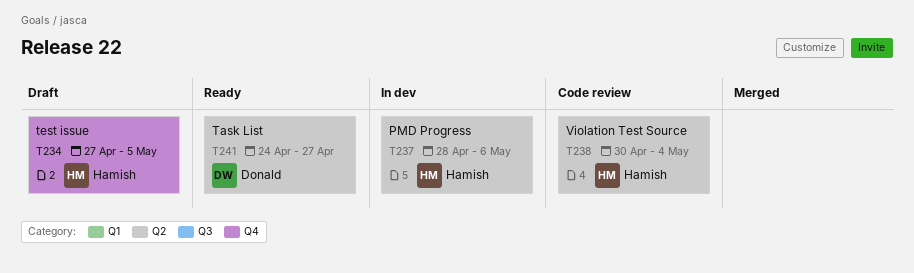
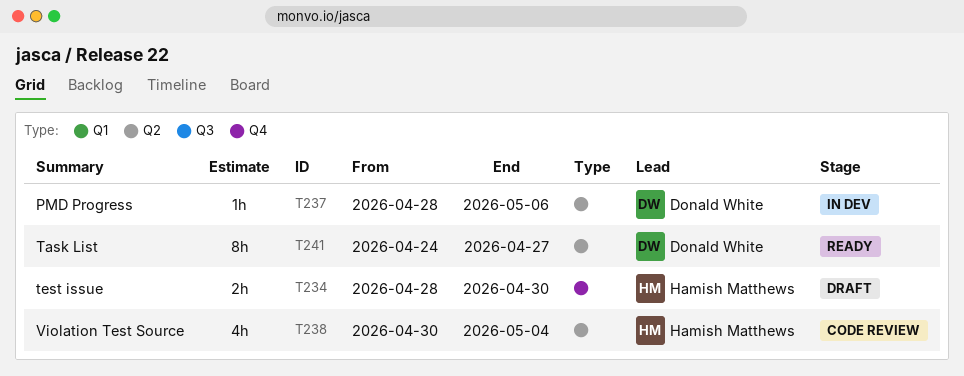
T234, start: Apr 27 -> Apr 28
T234, due: May 5 -> Apr 30
T237, owner: Hamish Matthews -> Donald White

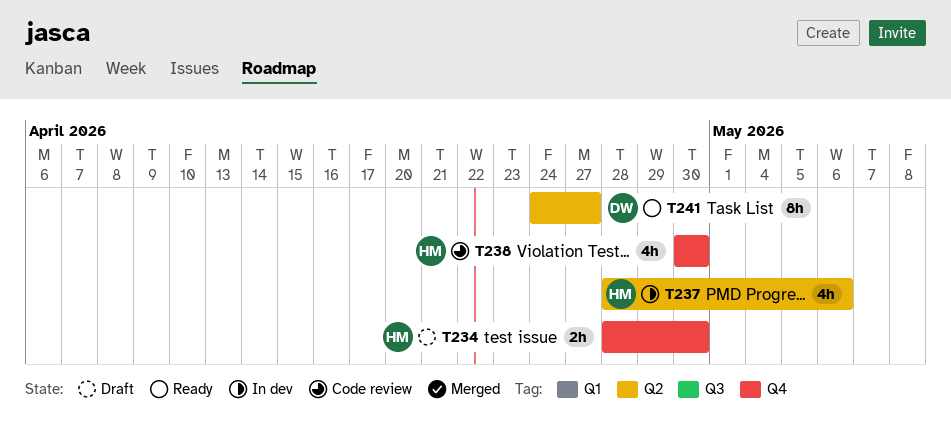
T237, owner: Donald White -> Hamish Matthews
T237, estimate: 1h -> 4h
T238, label: Q2 -> Q4
T238, due: May 4 -> Apr 30

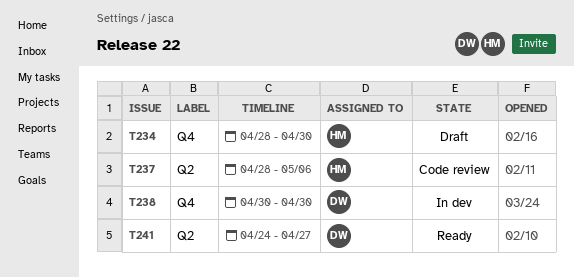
T237, status: In dev -> Code review
T238, status: Code review -> In dev
T238, owner: HM -> DW

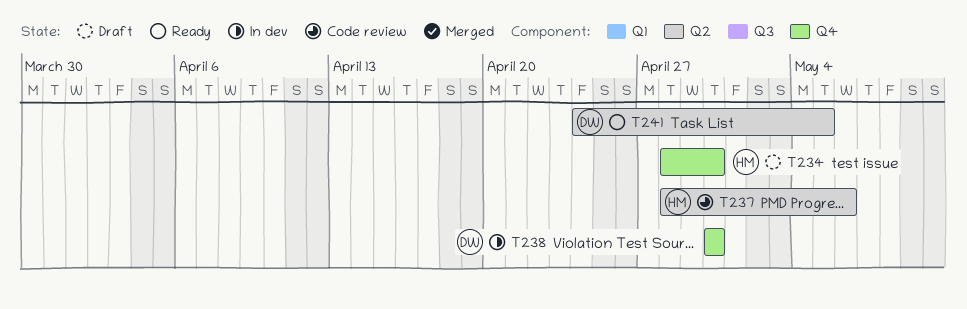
T241, due: Apr 27 -> May 5

